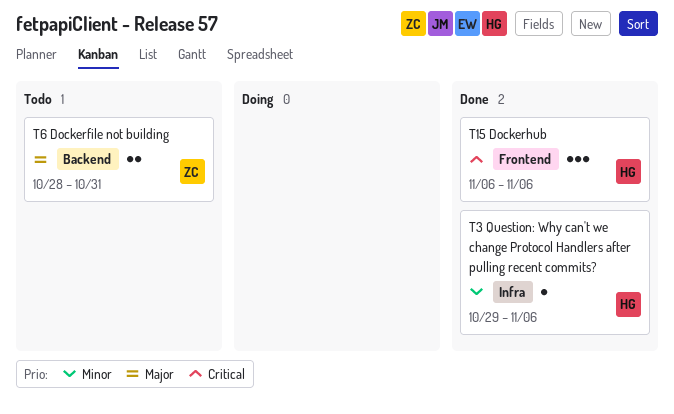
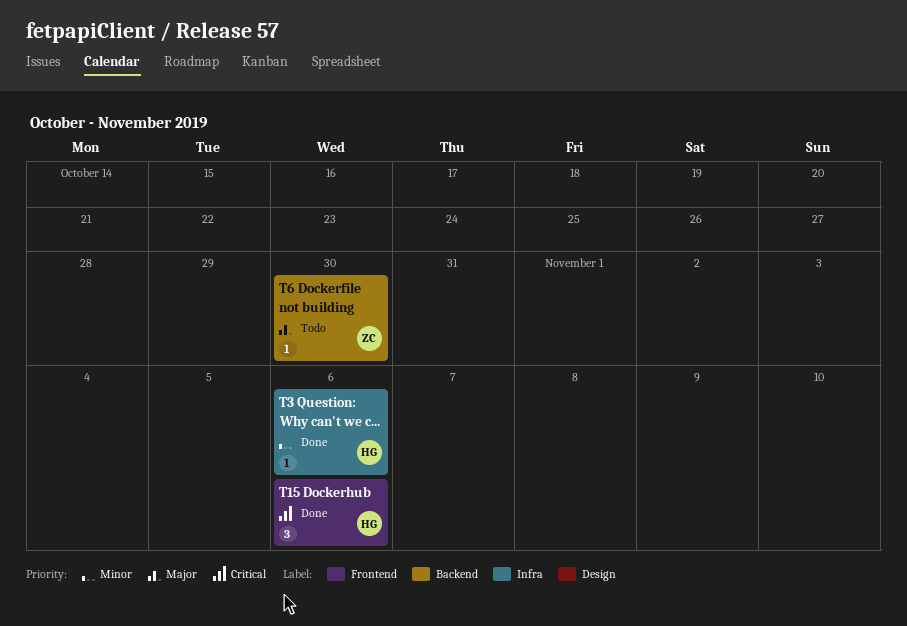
T6, estimate: 2 -> 1
T6, due: Oct 31 -> Oct 30

